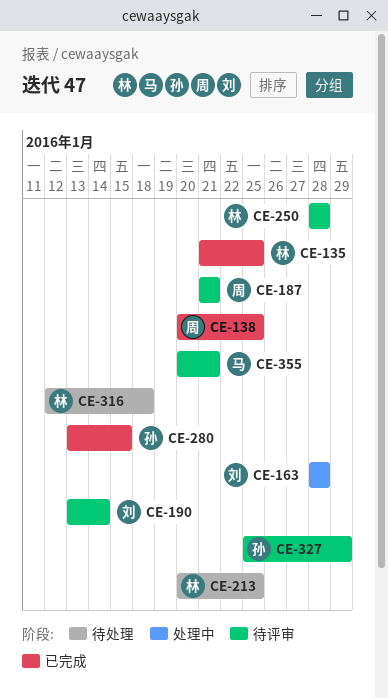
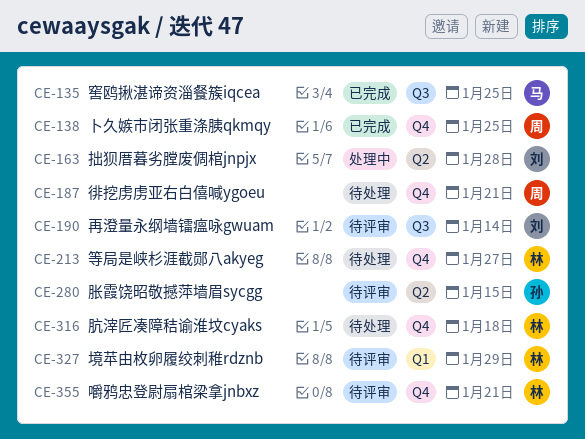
CE-135, owner: 林 -> 马
CE-187, status: 待评审 -> 待处理
CE-213, due: Jan 25 -> Jan 27
CE-250: present -> none
CE-280, status: 已完成 -> 待评审
CE-327, owner: 孙 -> 林
CE-355, owner: 马 -> 林

